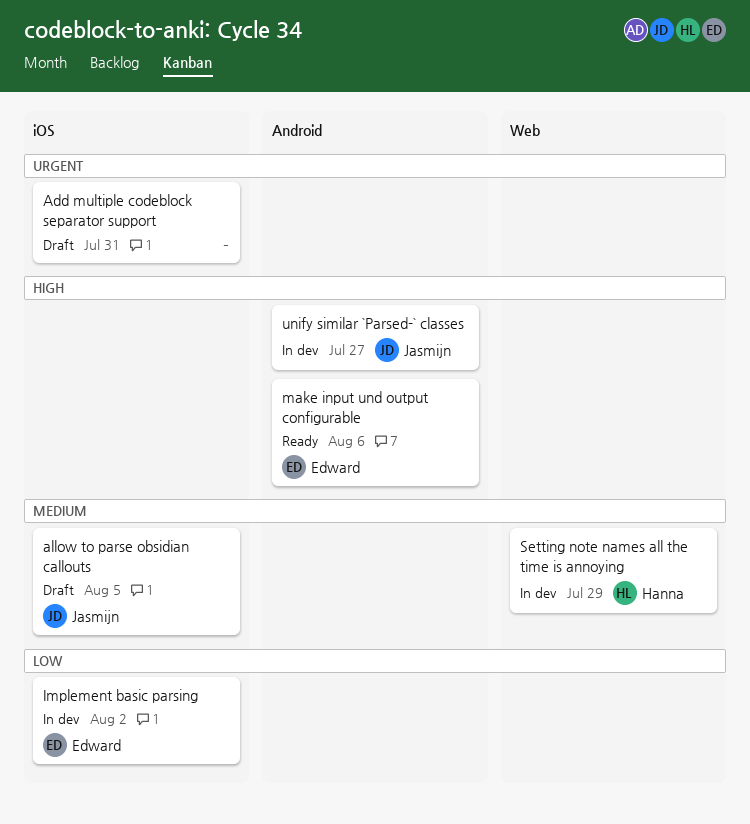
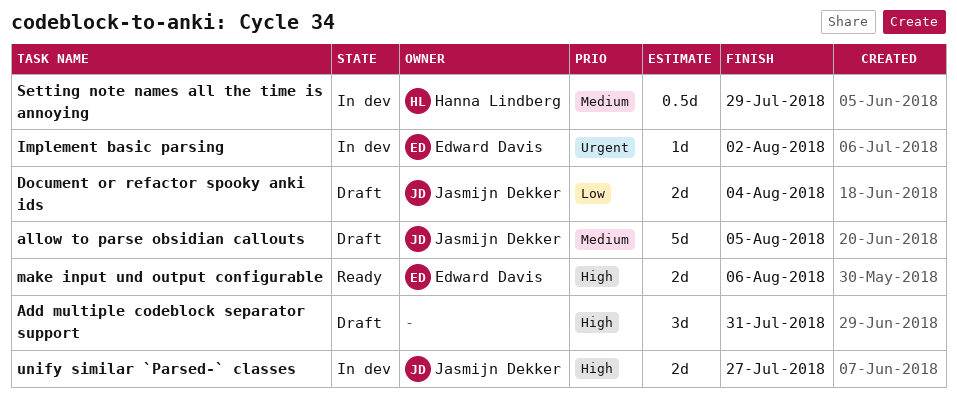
Add multiple codeblock separator support, priority: Urgent -> High
Document or refactor spooky anki ids: none -> present
Implement basic parsing, priority: Low -> Urgent

